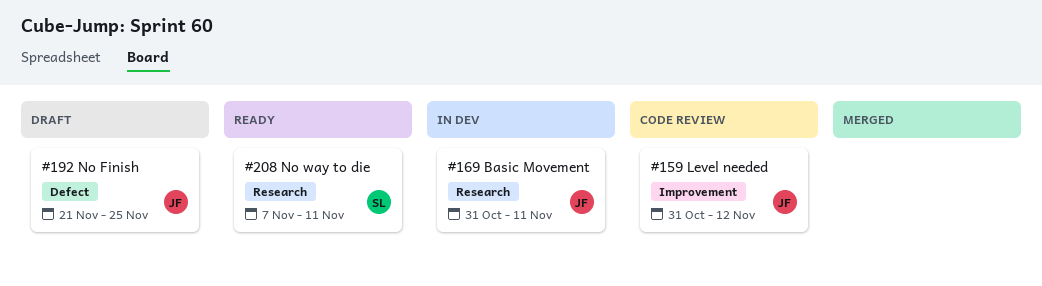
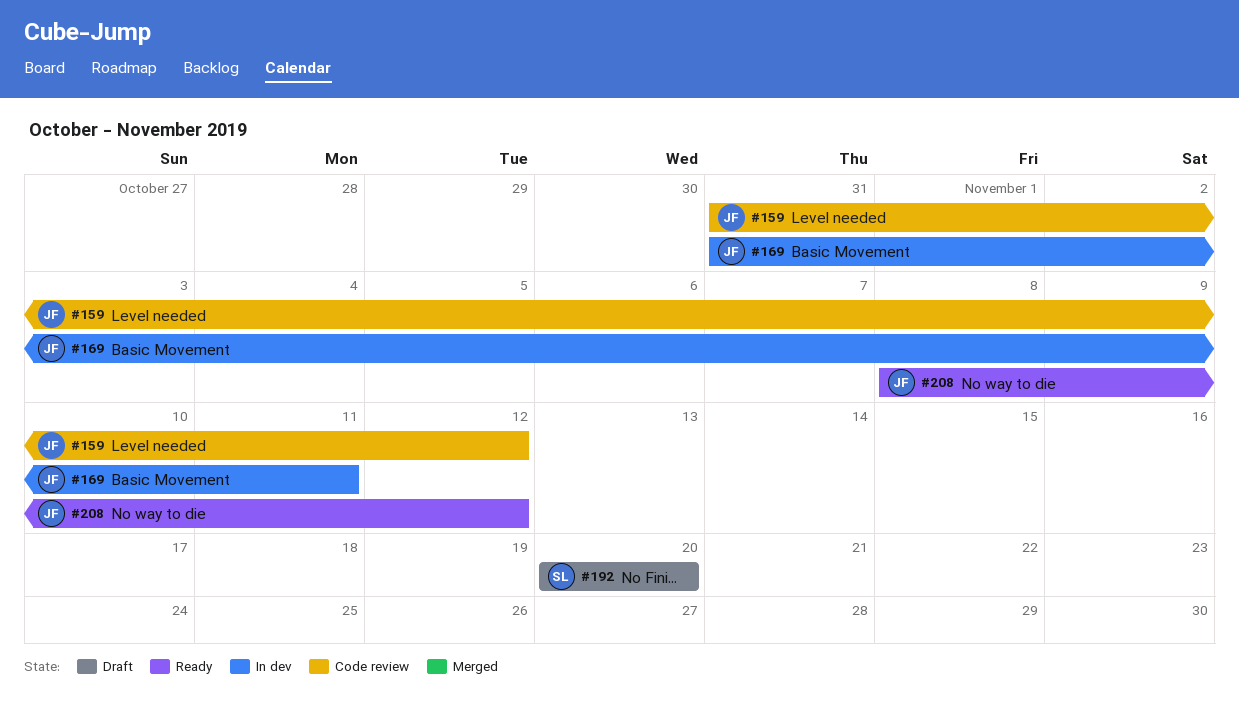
#192, owner: JF -> SL
#192, start: Nov 21 -> Nov 20
#192, due: Nov 25 -> Nov 20
#208, owner: SL -> JF
#208, start: Nov 7 -> Nov 8
#208, due: Nov 11 -> Nov 12

